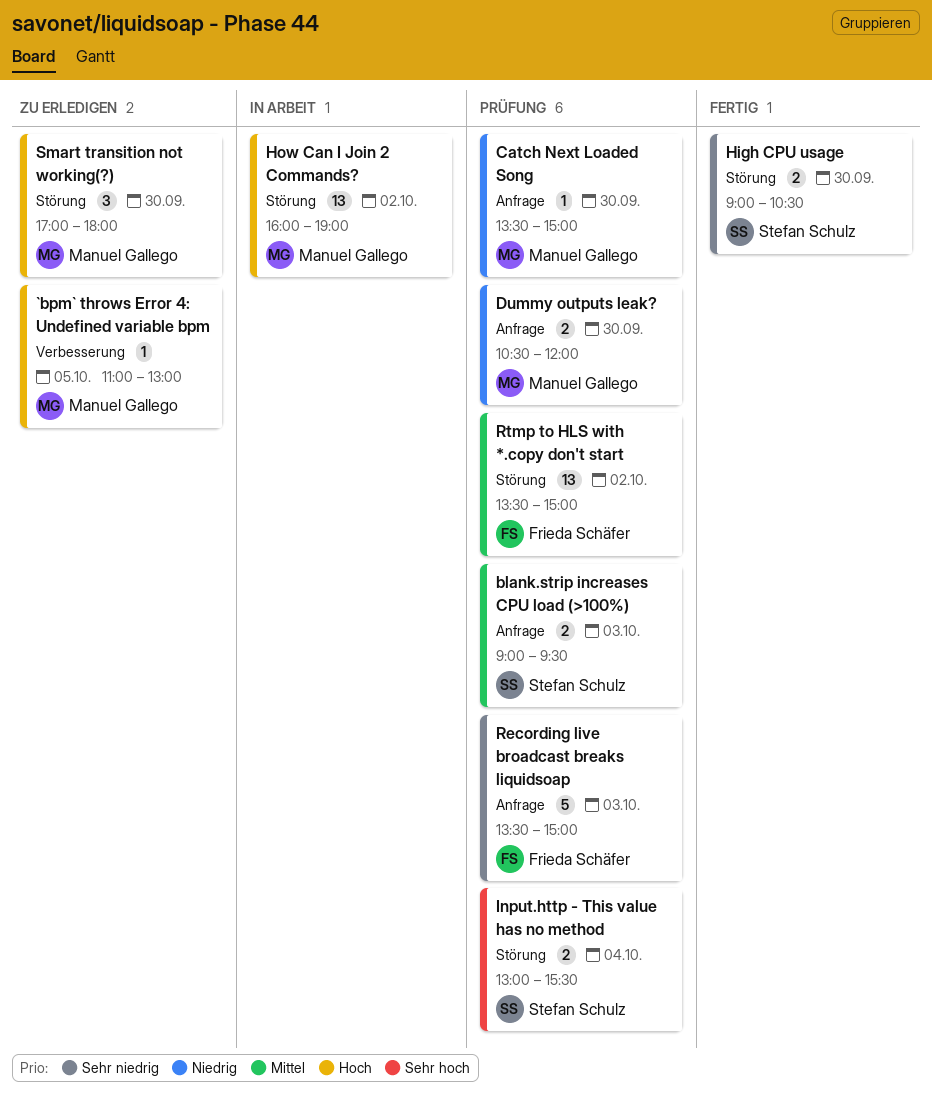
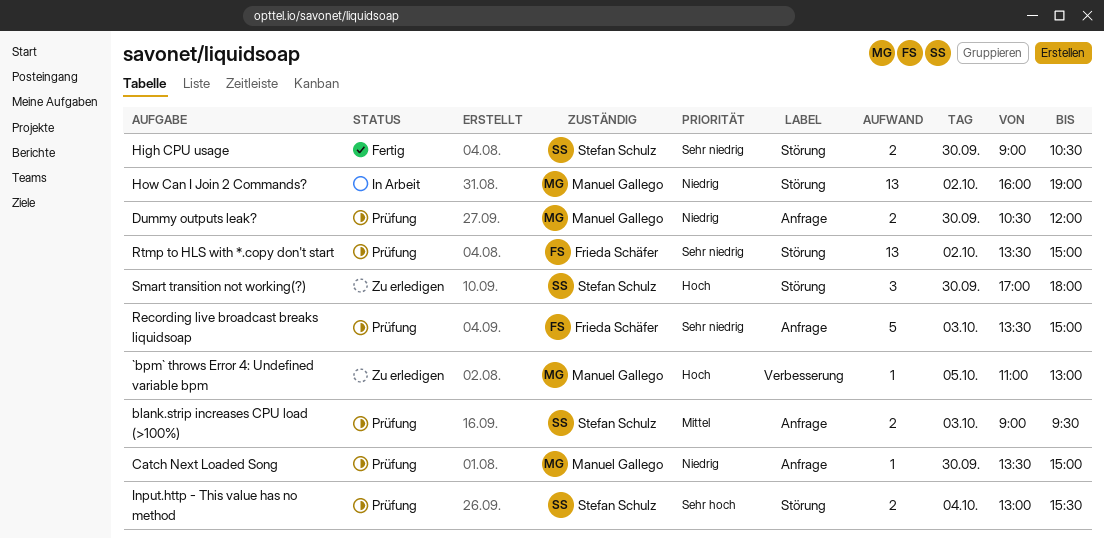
How Can I Join 2 Commands?, priority: Hoch -> Niedrig
Rtmp to HLS with *.copy don't start, priority: Mittel -> Sehr niedrig
Smart transition not working(?), owner: Manuel Gallego -> Stefan Schulz

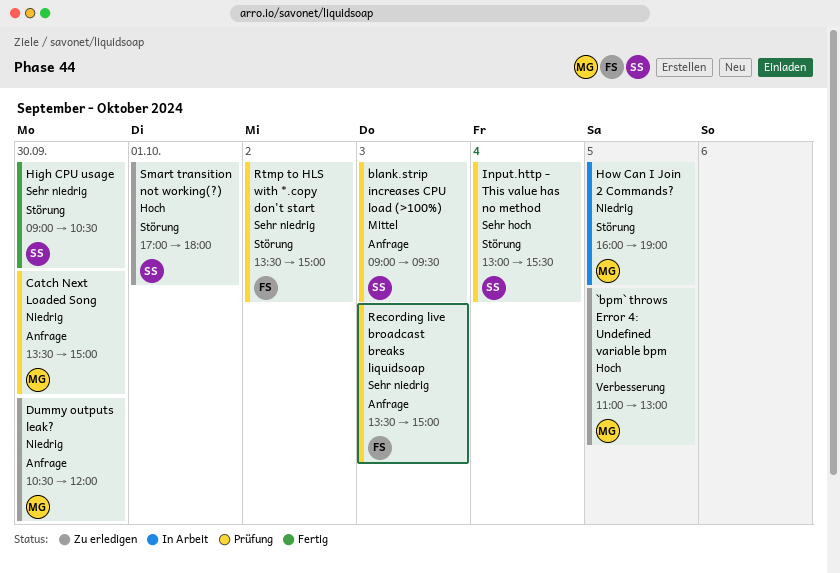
Dummy outputs leak?, status: Prüfung -> Zu erledigen
How Can I Join 2 Commands?, day: Oct 2 -> Oct 5
Smart transition not working(?), day: Sep 30 -> Oct 1

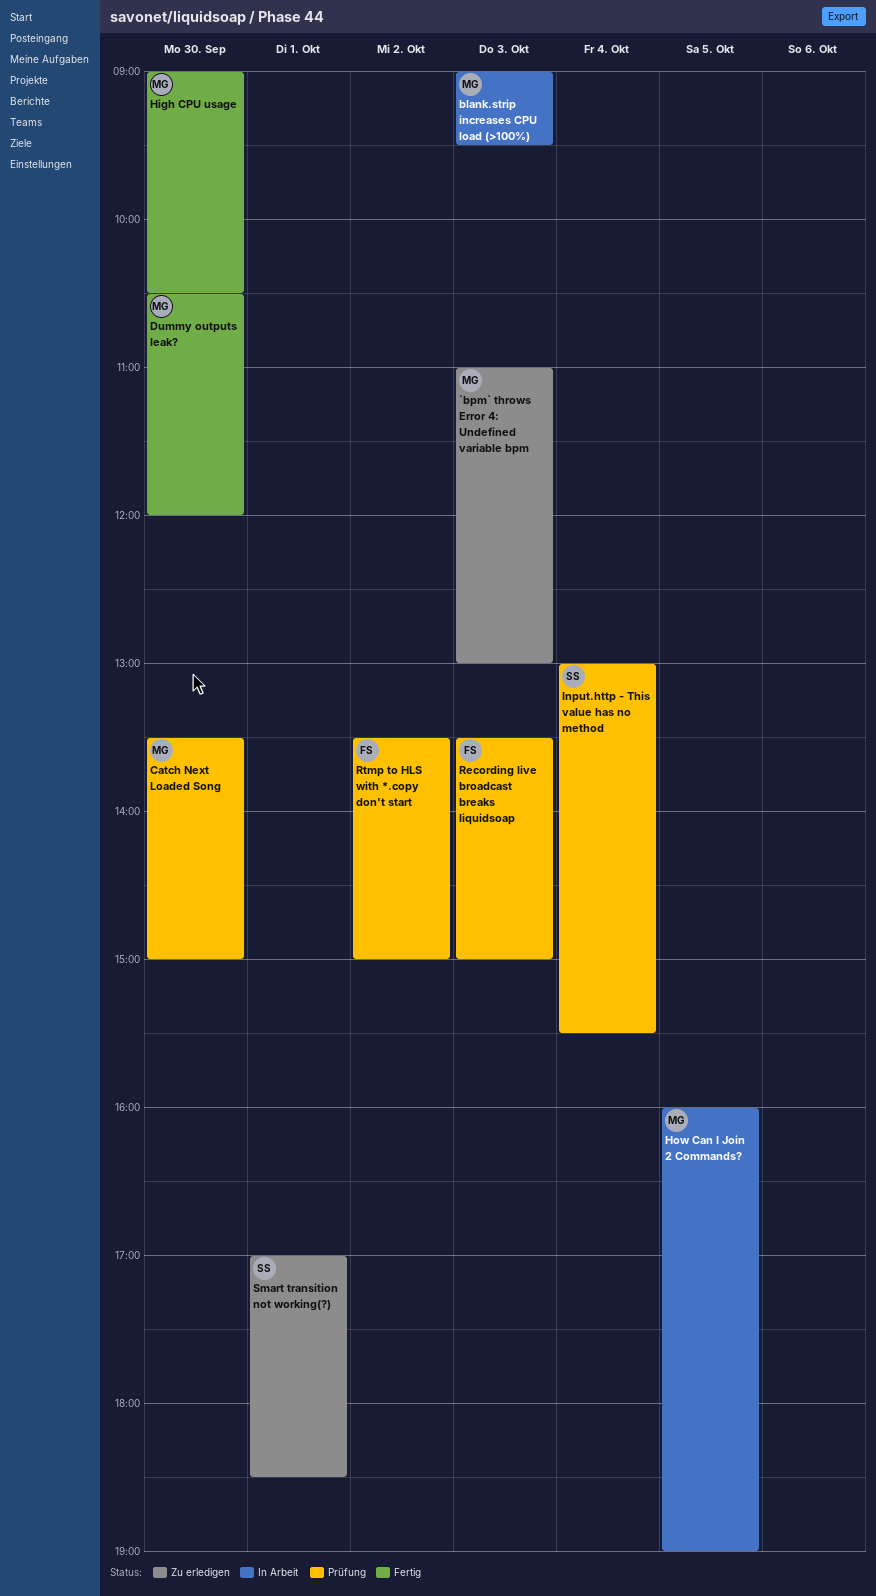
`bpm` throws Error 4: Undefined variable bpm, day: Oct 5 -> Oct 3
blank.strip increases CPU load (>100%), status: Prüfung -> In Arbeit
blank.strip increases CPU load (>100%), owner: SS -> MG
Dummy outputs leak?, status: Zu erledigen -> Fertig
High CPU usage, owner: SS -> MG
Smart transition not working(?), ends: 18:00 -> 18:30

